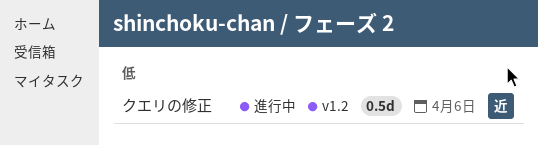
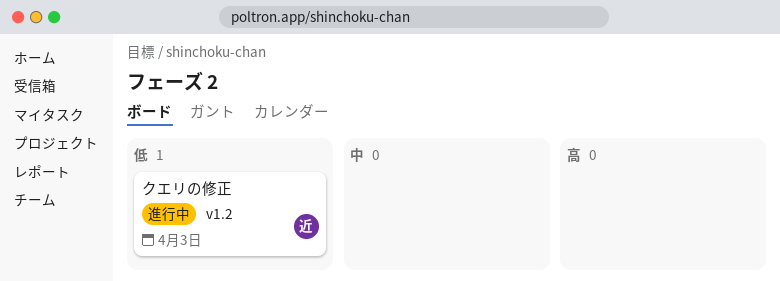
クエリの修正, due: Apr 6 -> Apr 3

